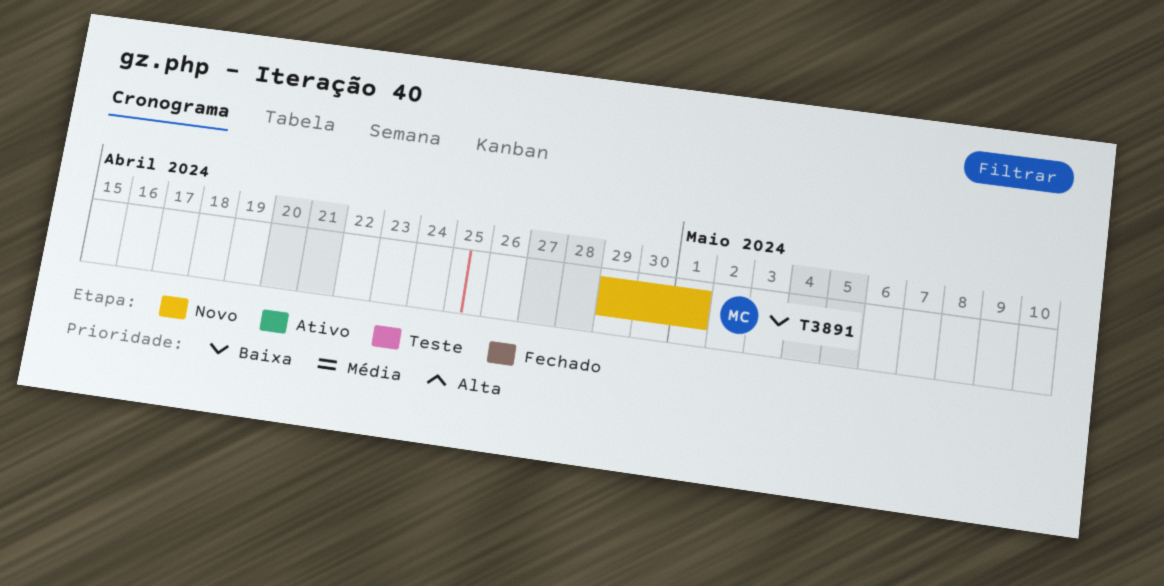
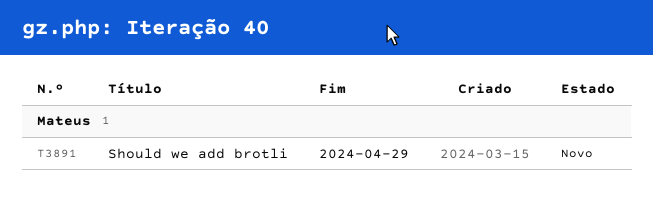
T3891, due: May 1 -> Apr 29

